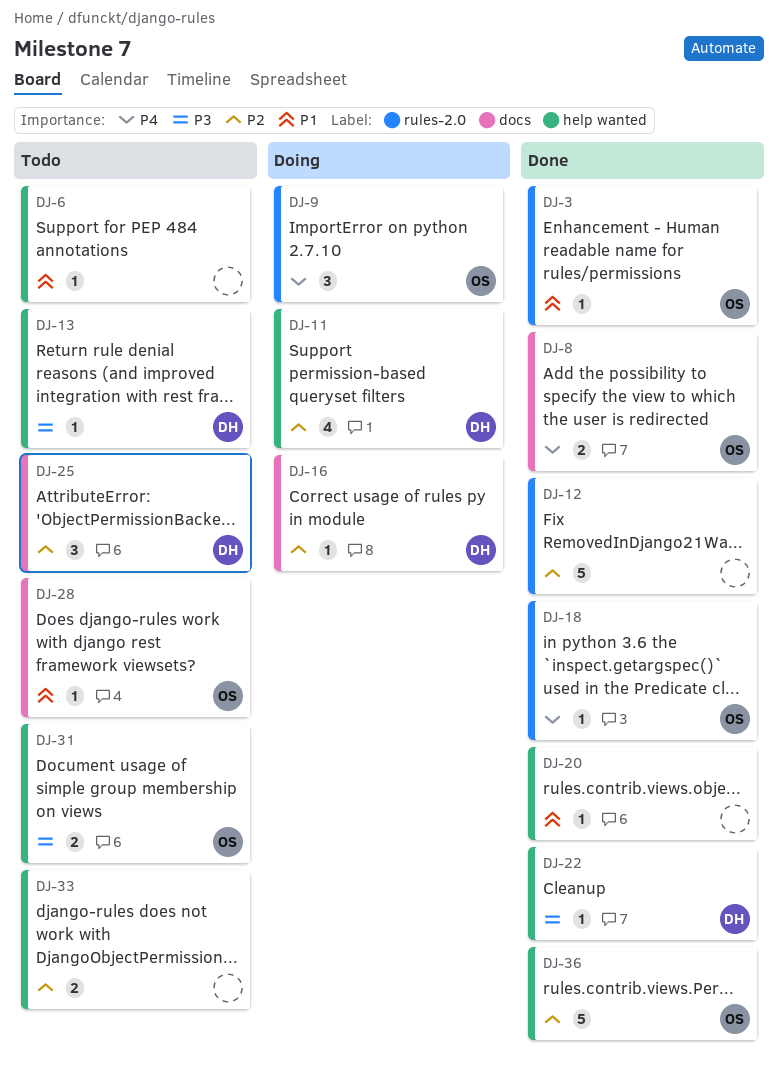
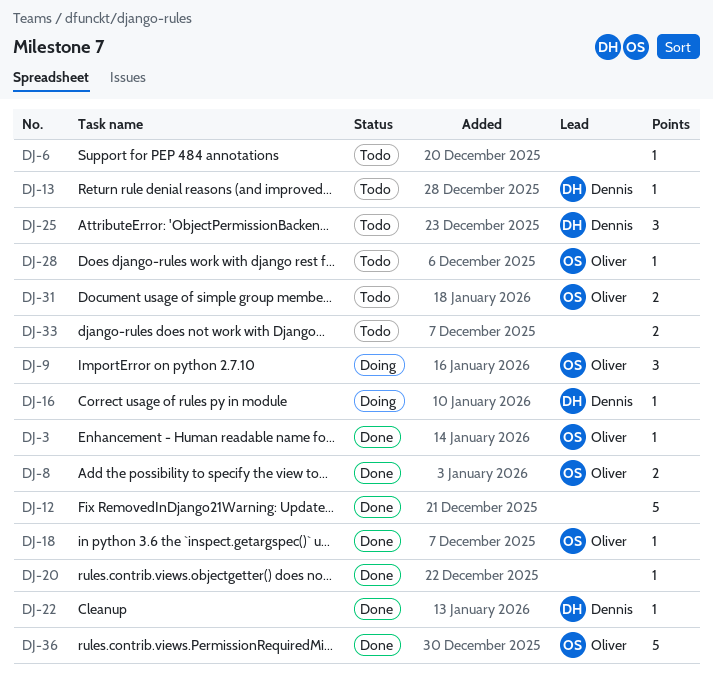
DJ-11: present -> none

